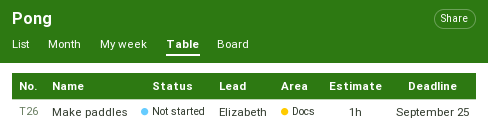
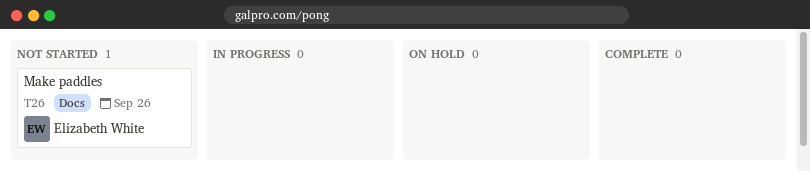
T26, due: Sep 25 -> Sep 26

